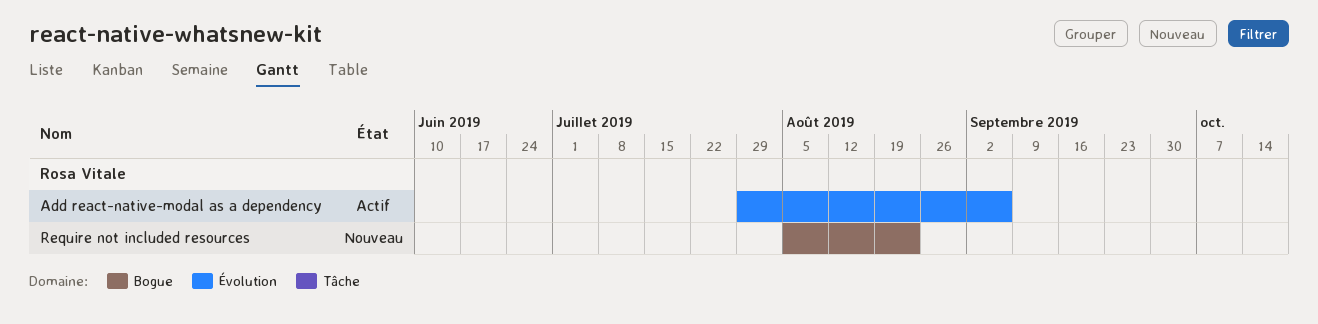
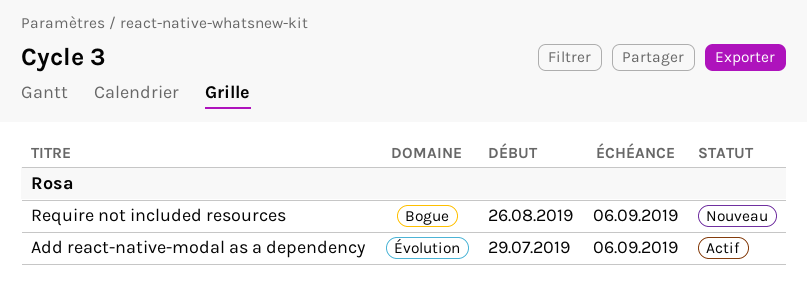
Require not included resources, start: Aug 5 -> Aug 26
Require not included resources, due: Aug 23 -> Sep 6

